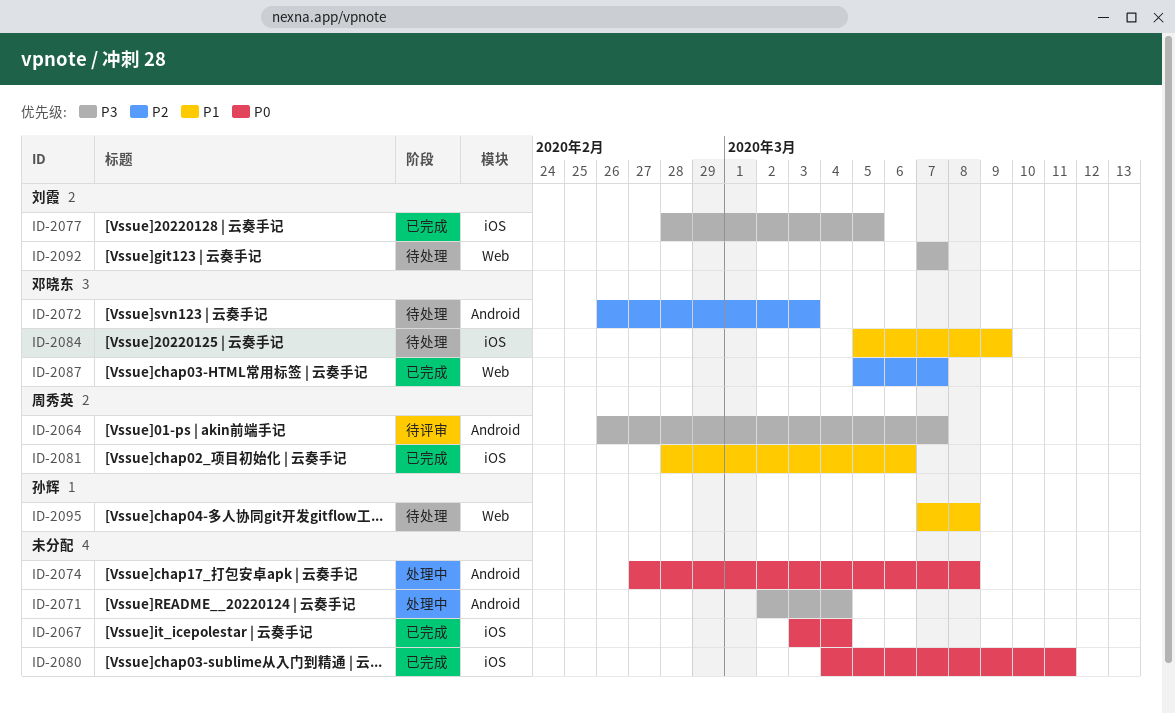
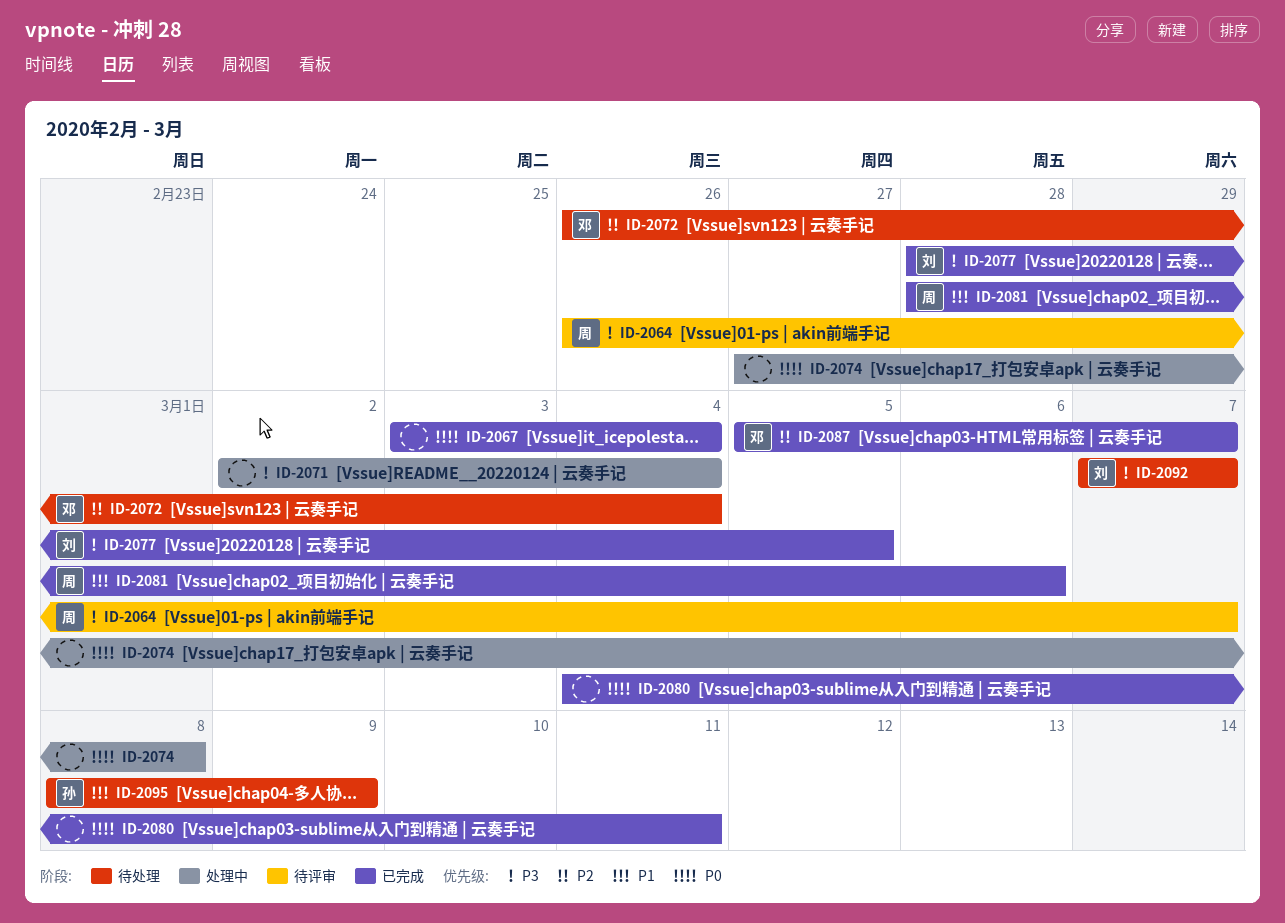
ID-2072, due: Mar 3 -> Mar 4
ID-2084: present -> none
ID-2095, start: Mar 7 -> Mar 8
ID-2095, due: Mar 8 -> Mar 9

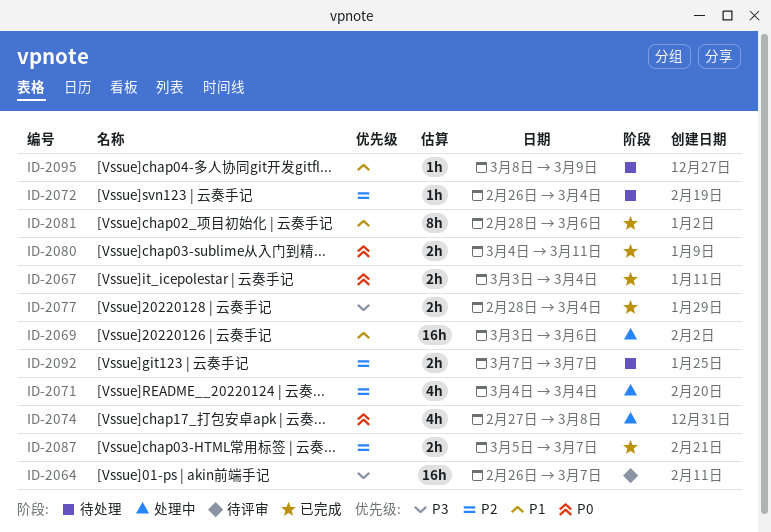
ID-2069: none -> present
ID-2071, priority: P3 -> P2
ID-2071, start: Mar 2 -> Mar 4
ID-2077, due: Mar 5 -> Mar 4
ID-2092, priority: P3 -> P2

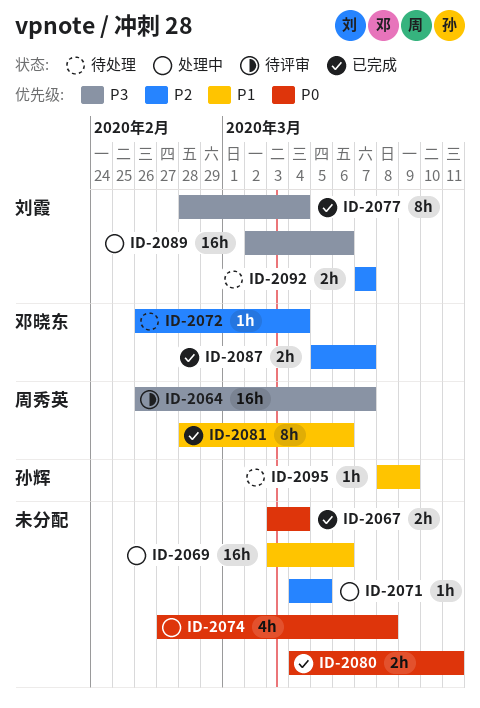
ID-2071, estimate: 4h -> 1h
ID-2071, due: Mar 4 -> Mar 5
ID-2077, estimate: 2h -> 8h
ID-2089: none -> present

